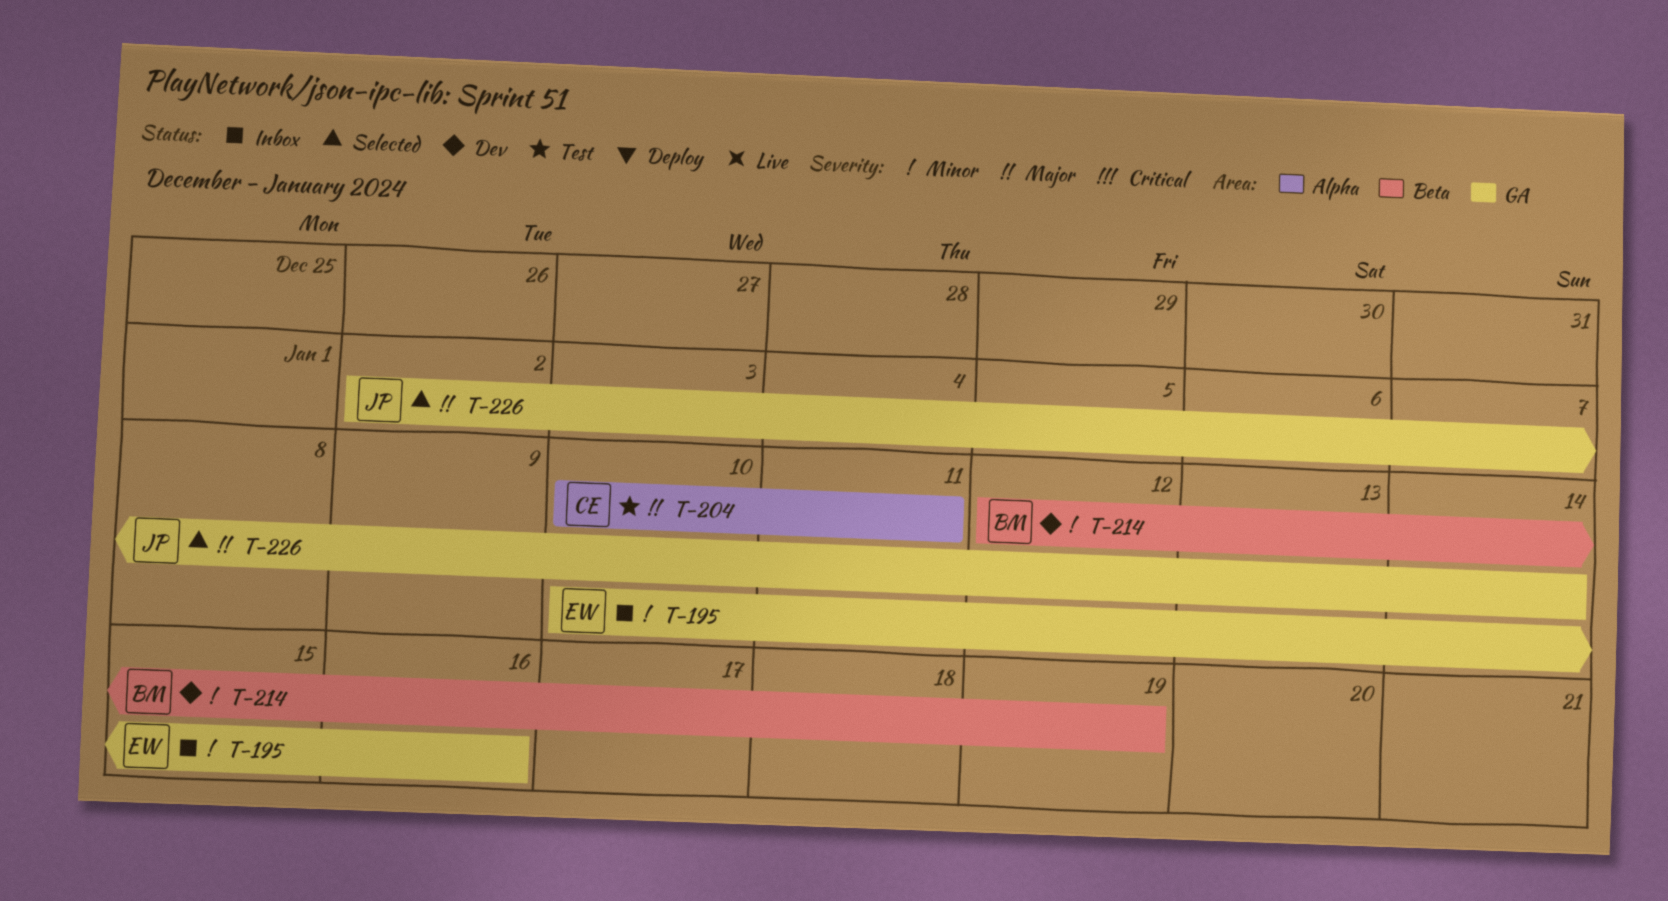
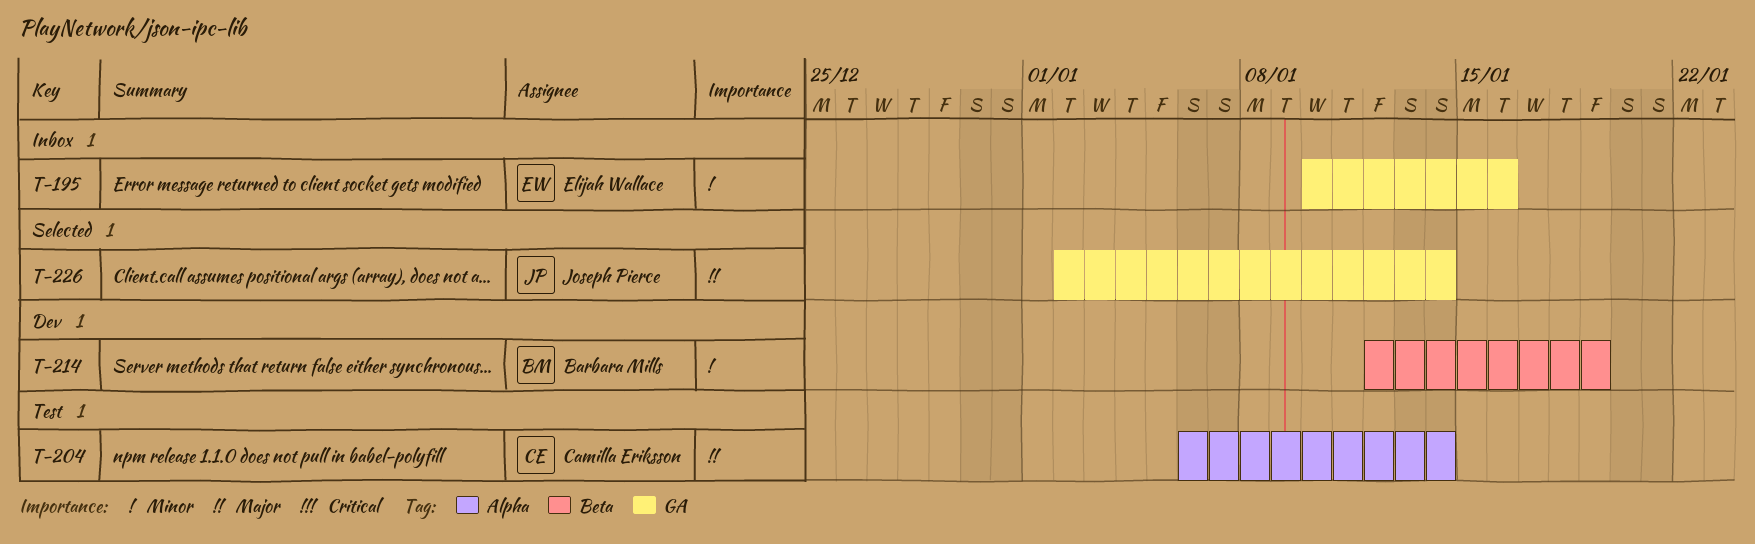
T-204, start: Jan 10 -> Jan 6
T-204, due: Jan 11 -> Jan 14

